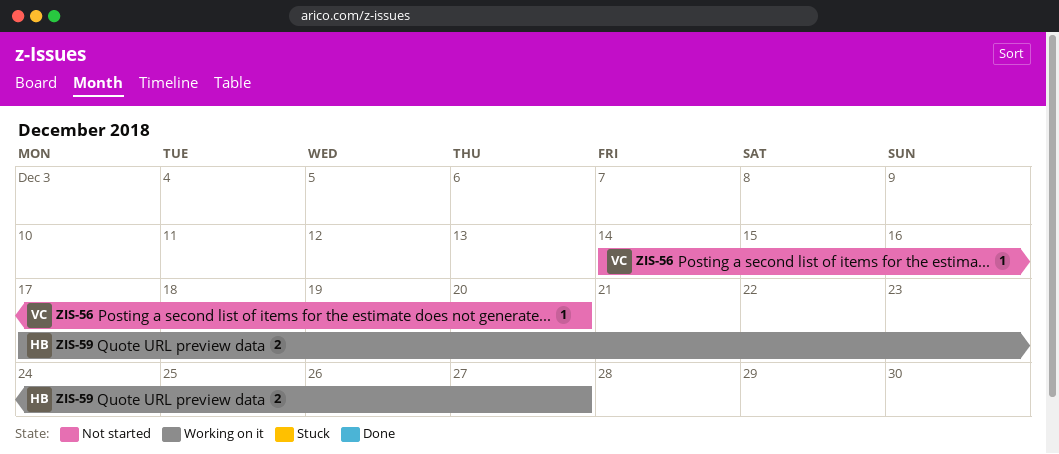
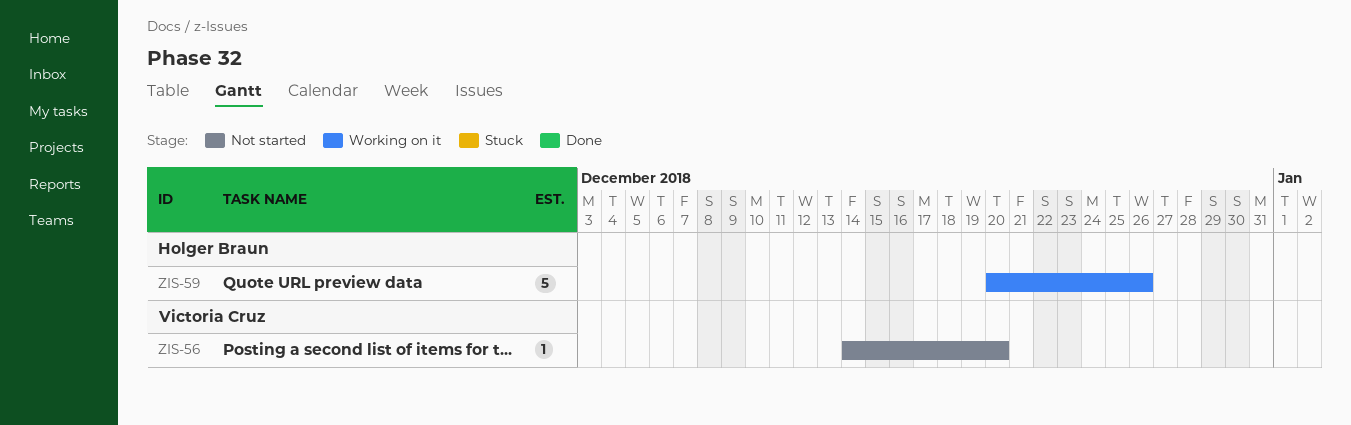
ZIS-59, estimate: 2 -> 5
ZIS-59, start: Dec 17 -> Dec 20
ZIS-59, due: Dec 27 -> Dec 26

